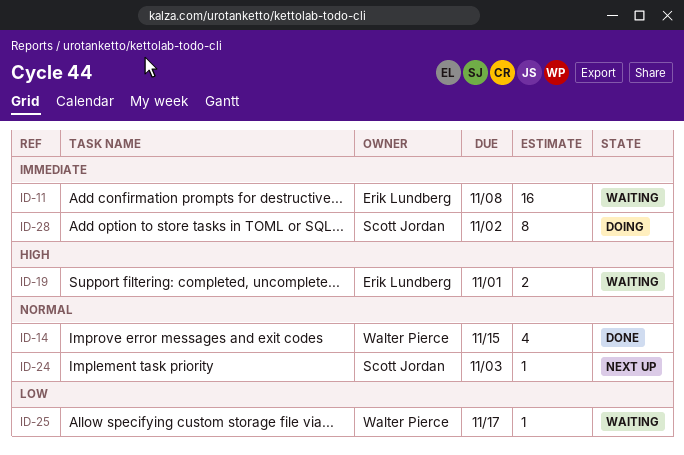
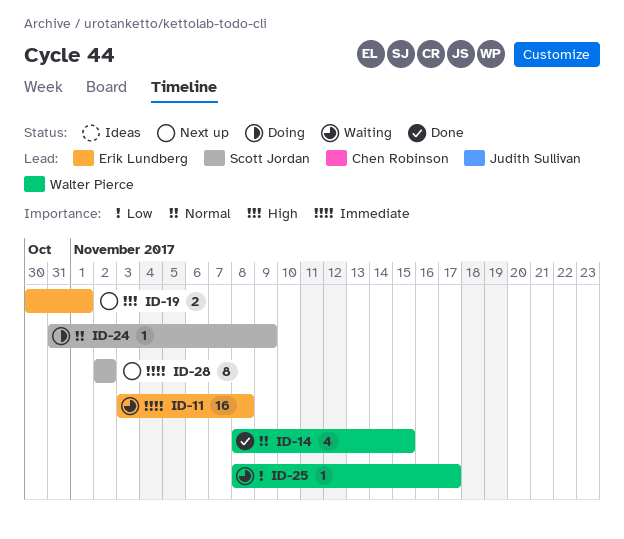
ID-19, status: Waiting -> Next up
ID-24, status: Next up -> Doing
ID-24, due: Nov 3 -> Nov 9
ID-28, status: Doing -> Next up

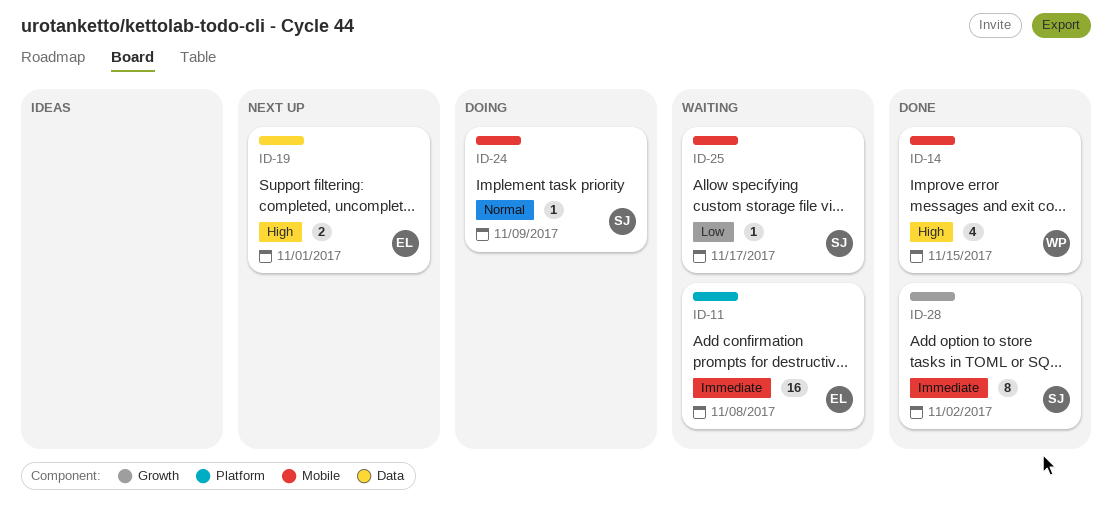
ID-14, priority: Normal -> High
ID-25, owner: Walter Pierce -> Scott Jordan
ID-28, status: Next up -> Done

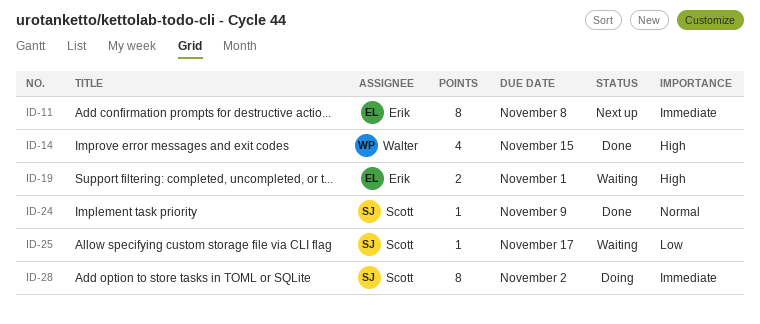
ID-11, status: Waiting -> Next up
ID-11, estimate: 16 -> 8
ID-19, status: Next up -> Waiting
ID-24, status: Doing -> Done
ID-28, status: Done -> Doing

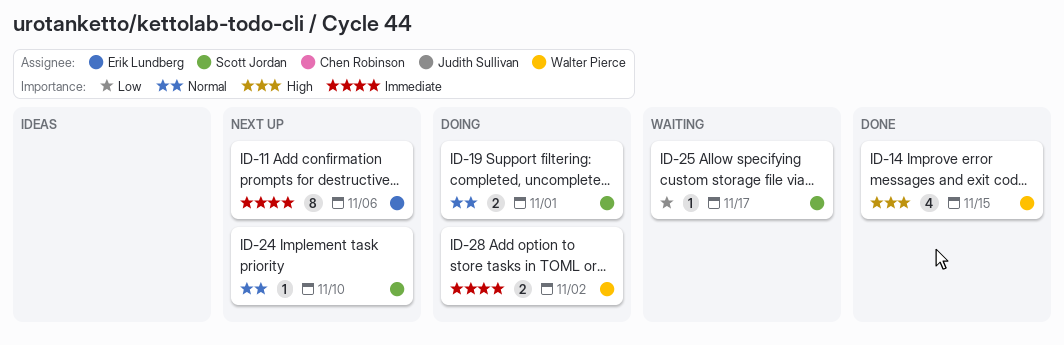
ID-11, due: Nov 8 -> Nov 6
ID-19, status: Waiting -> Doing
ID-19, owner: Erik Lundberg -> Scott Jordan
ID-19, priority: High -> Normal
ID-24, status: Done -> Next up
ID-24, due: Nov 9 -> Nov 10
ID-28, owner: Scott Jordan -> Walter Pierce
ID-28, estimate: 8 -> 2

